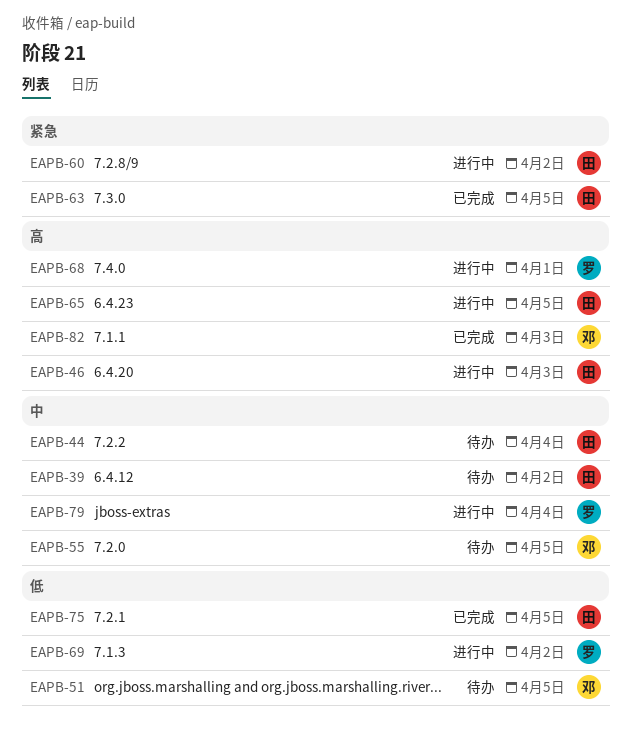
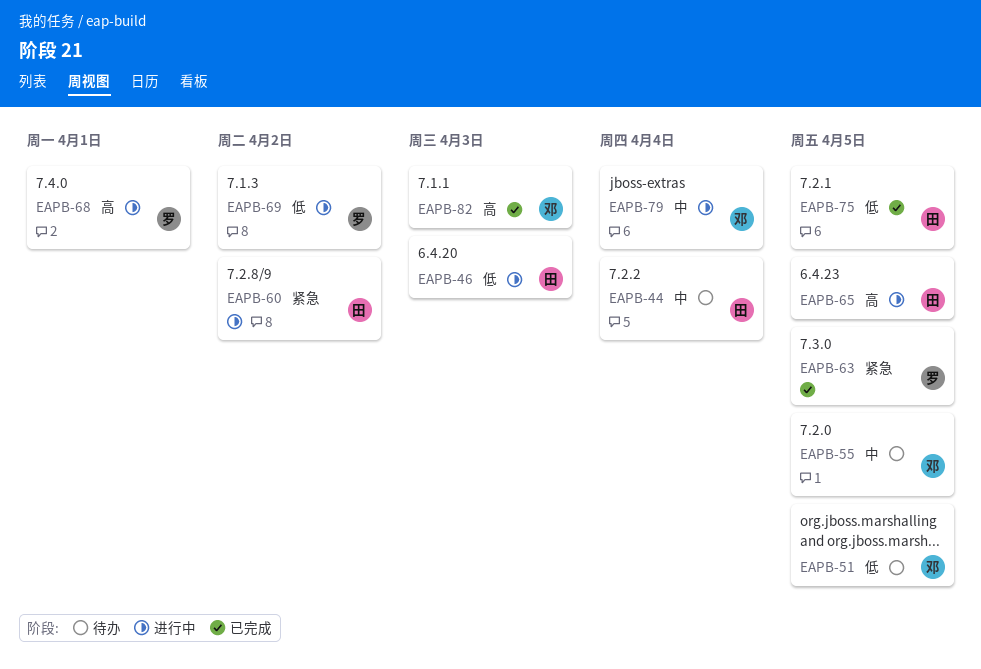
EAPB-39: present -> none
EAPB-46, priority: 高 -> 低
EAPB-63, owner: 田 -> 罗
EAPB-79, owner: 罗 -> 邓

